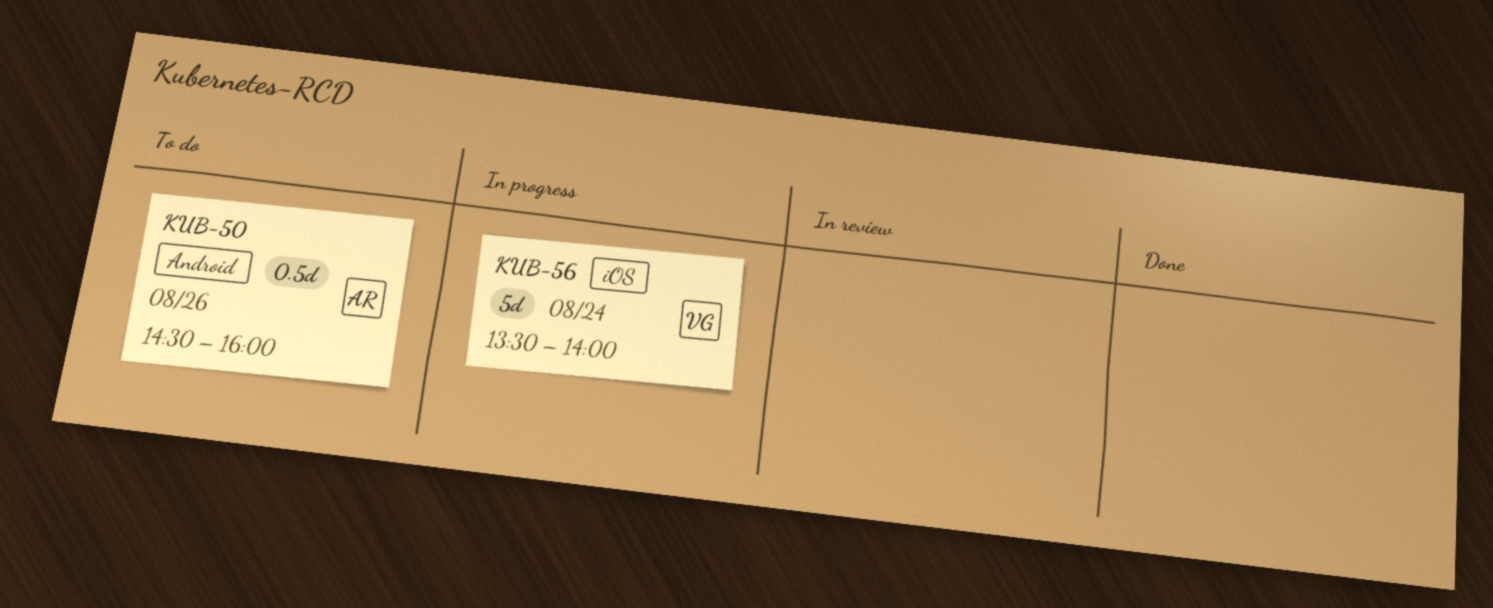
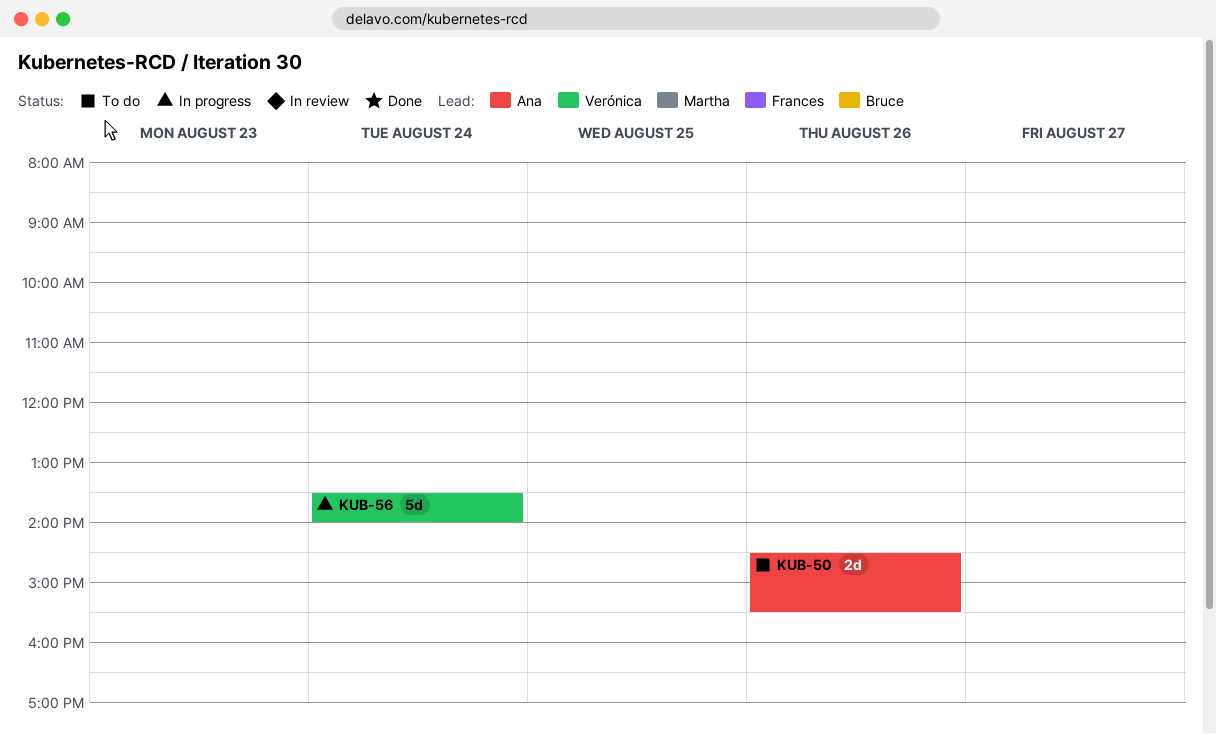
KUB-50, estimate: 0.5d -> 2d
KUB-50, ends: 16:00 -> 15:30

